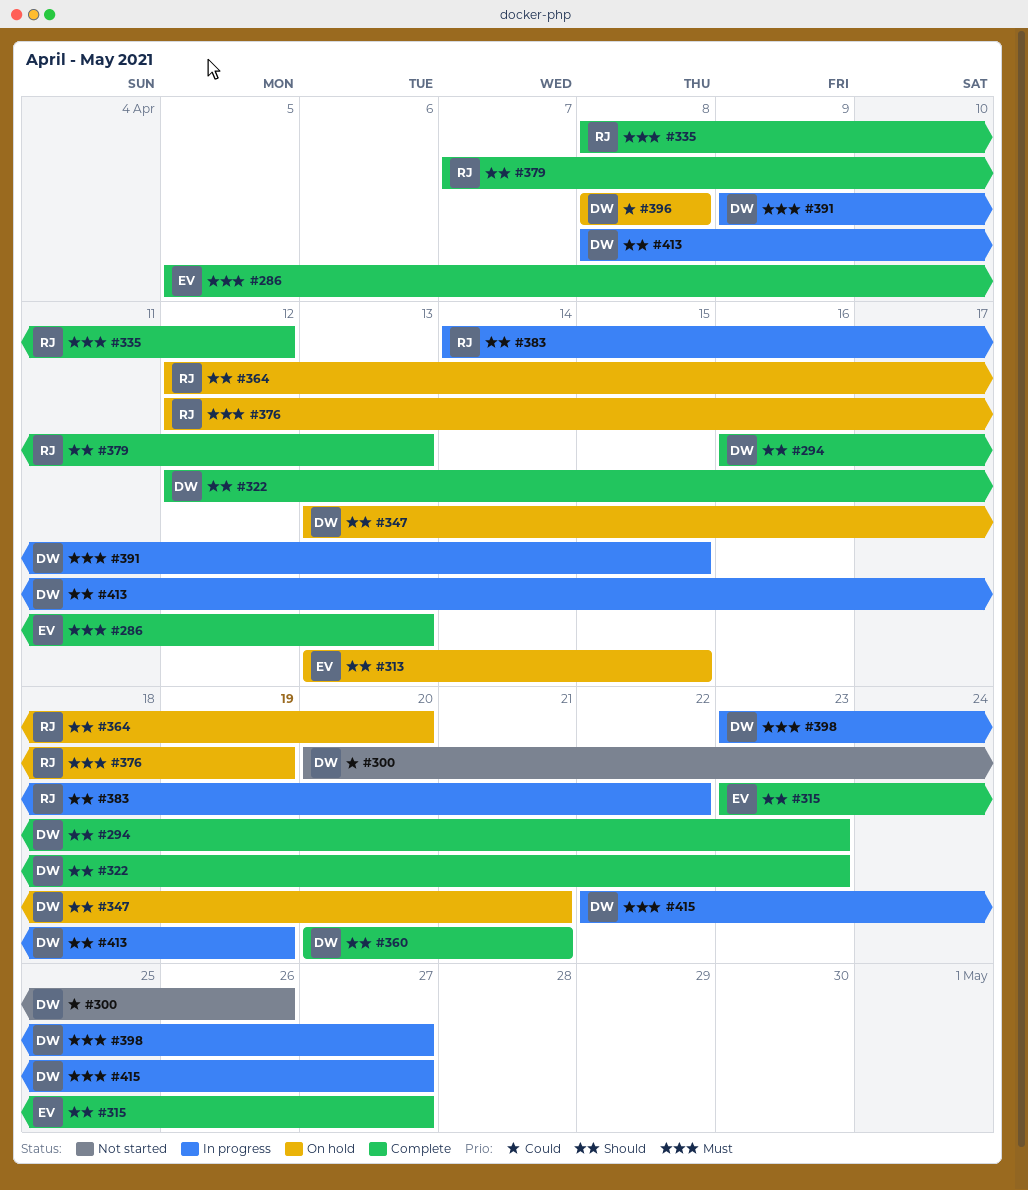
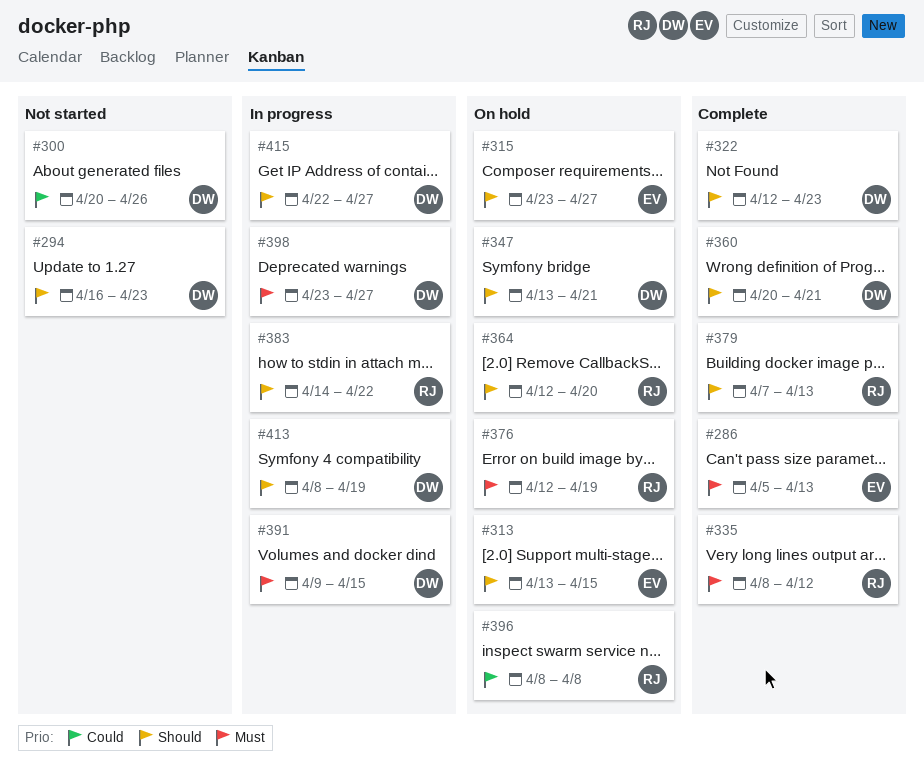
#294, status: Complete -> Not started
#315, status: Complete -> On hold
#396, owner: DW -> RJ
#415, priority: Must -> Should

